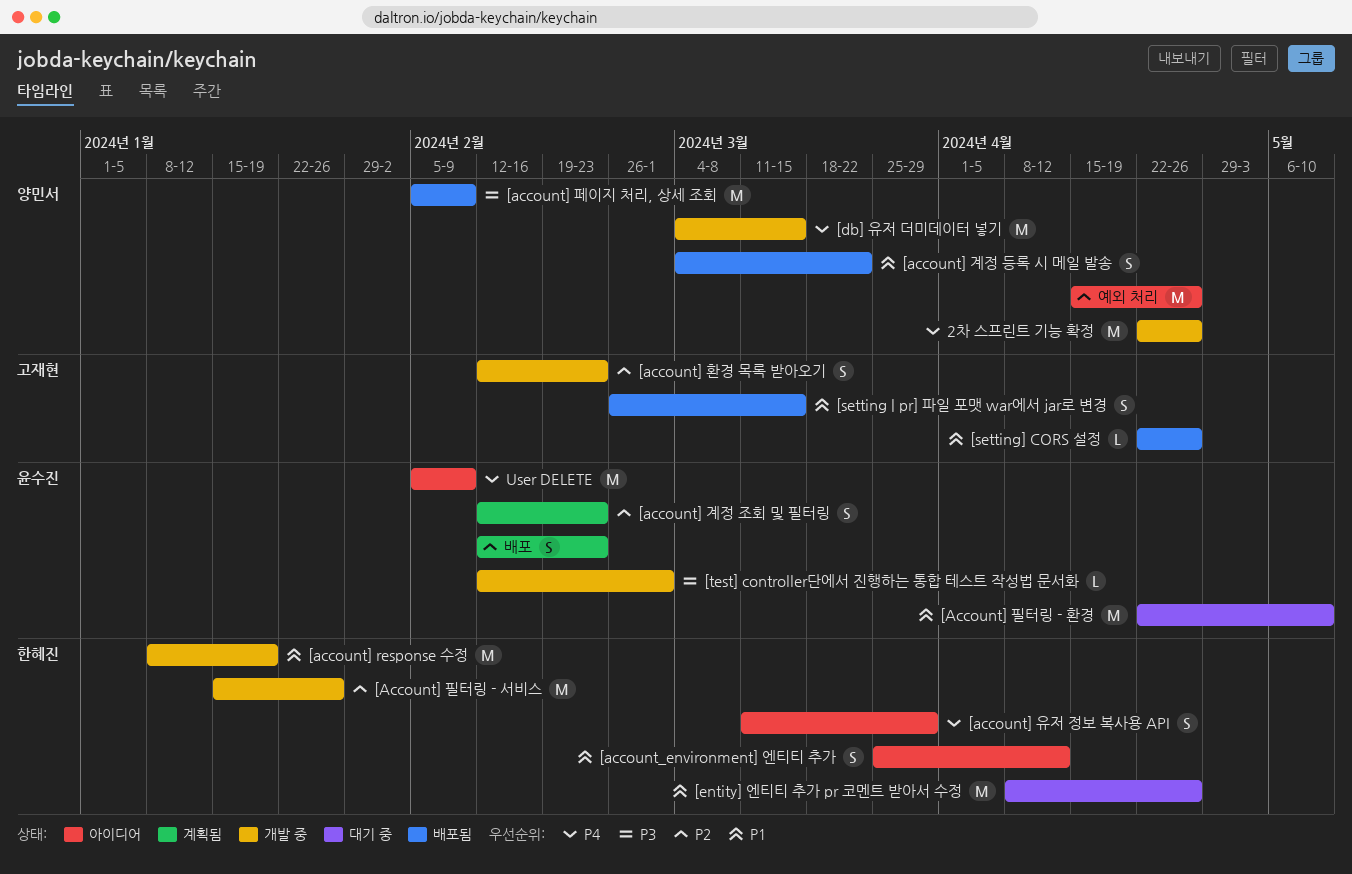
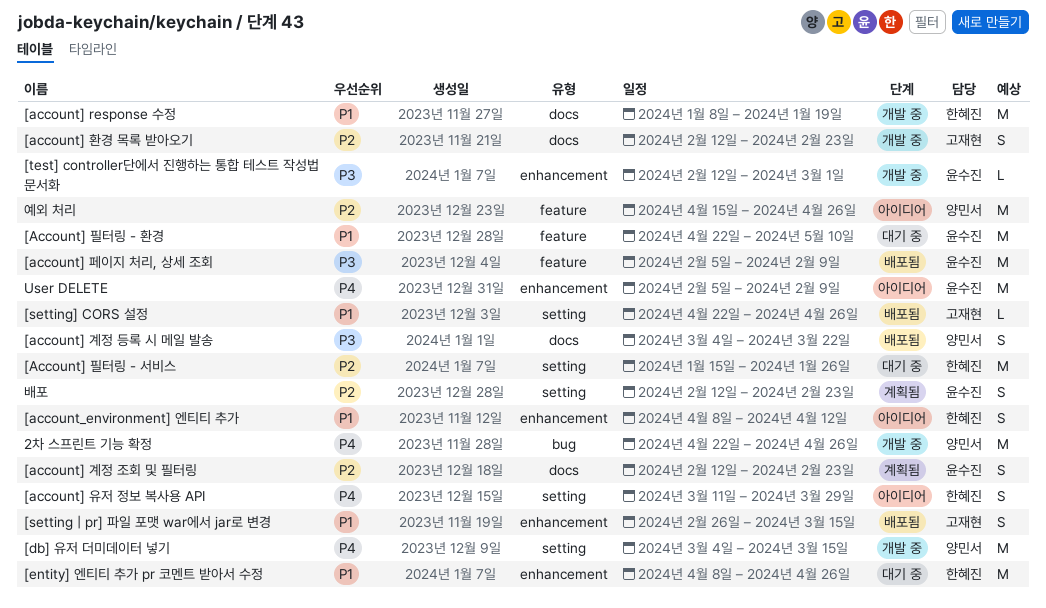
[account] 계정 등록 시 메일 발송, priority: P1 -> P3
[account] 페이지 처리, 상세 조회, owner: 양민서 -> 윤수진
[Account] 필터링 - 서비스, status: 개발 중 -> 대기 중
[account_environment] 엔티티 추가, start: Mar 25 -> Apr 8

